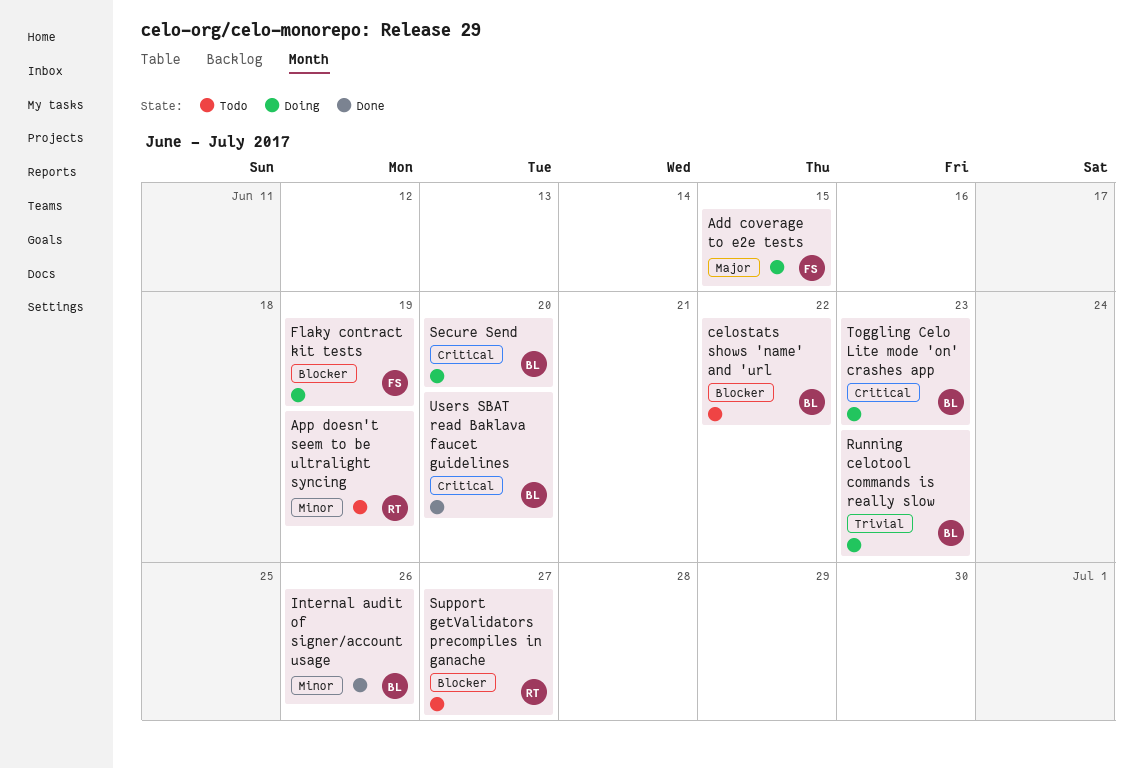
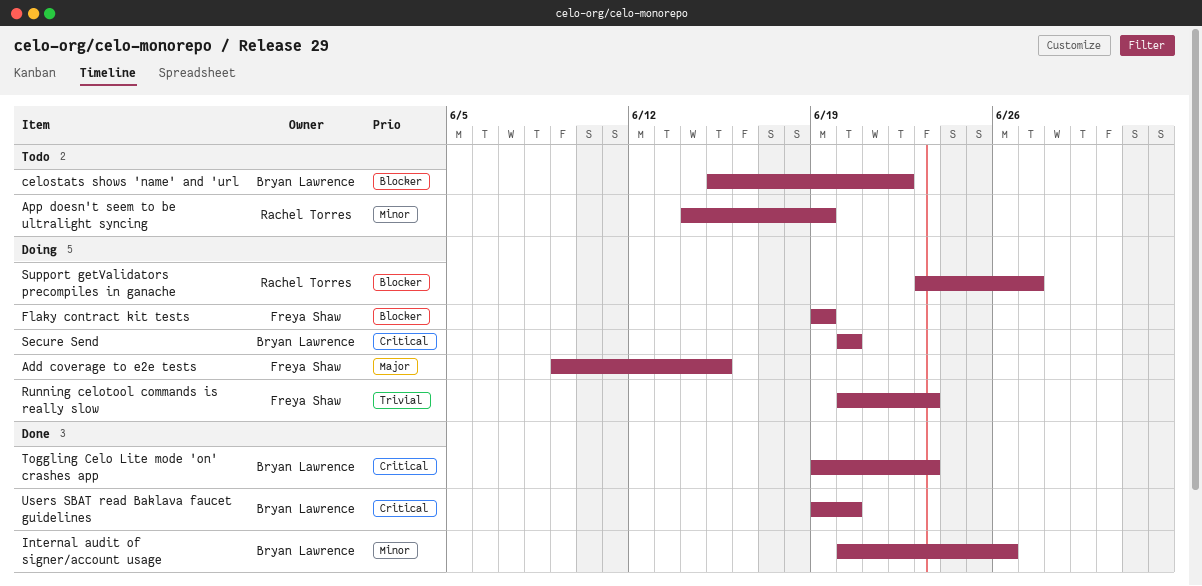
Running celotool commands is really slow, owner: Bryan Lawrence -> Freya Shaw
Support getValidators precompiles in ganache, status: Todo -> Doing
Toggling Celo Lite mode 'on' crashes app, status: Doing -> Done

